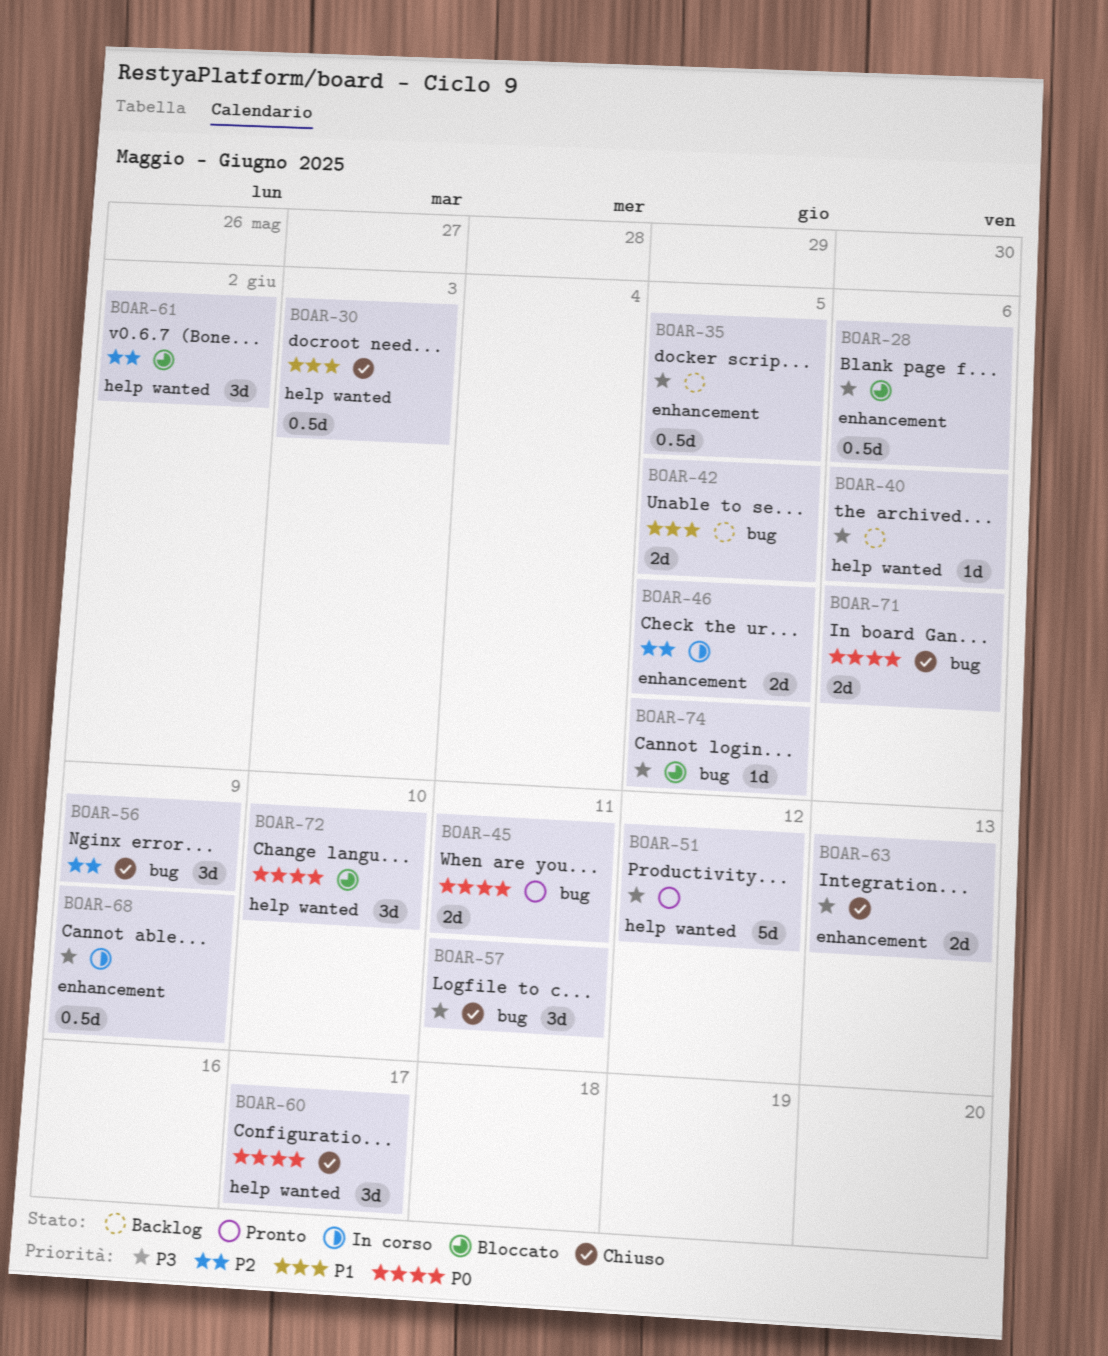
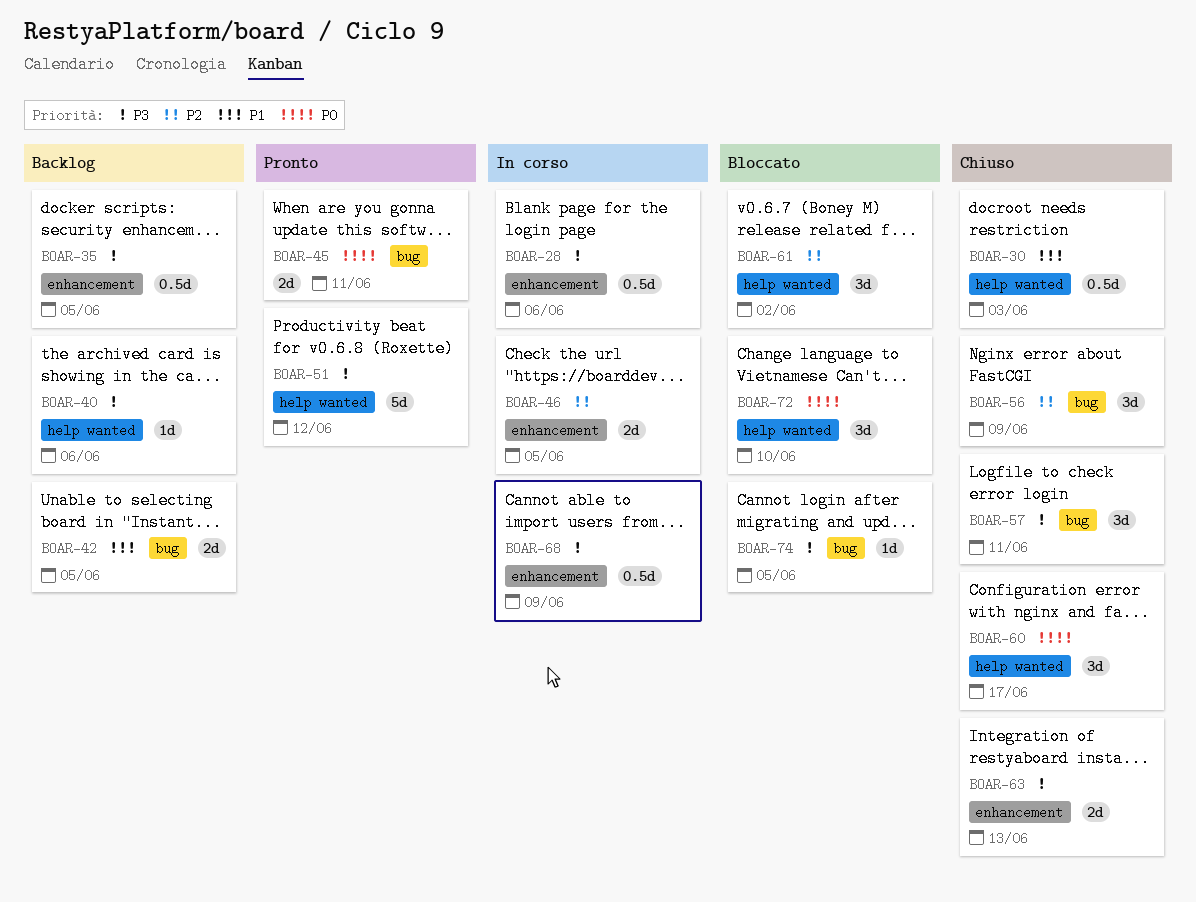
BOAR-28, status: Bloccato -> In corso
BOAR-71: present -> none

